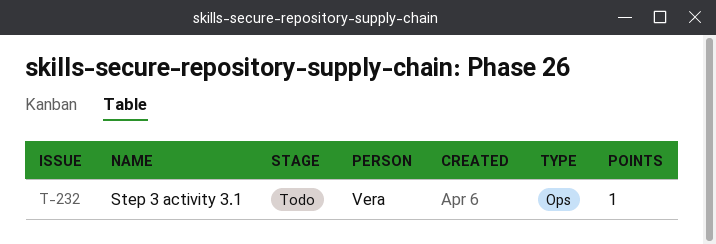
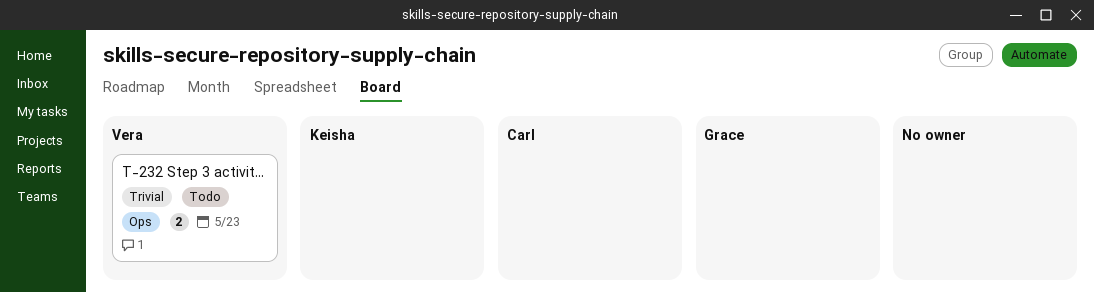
T-232, estimate: 1 -> 2

